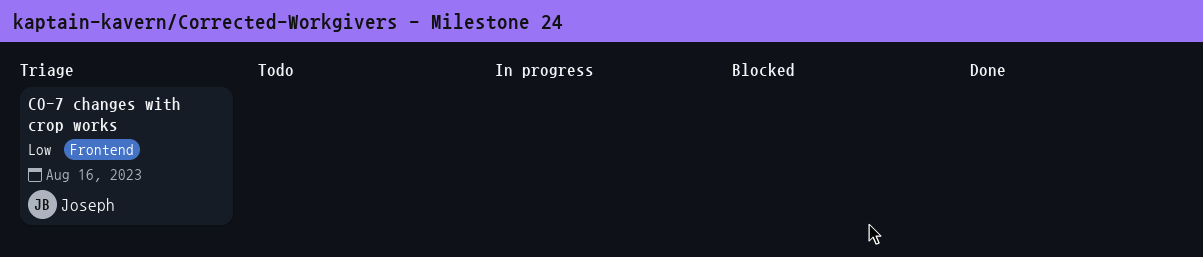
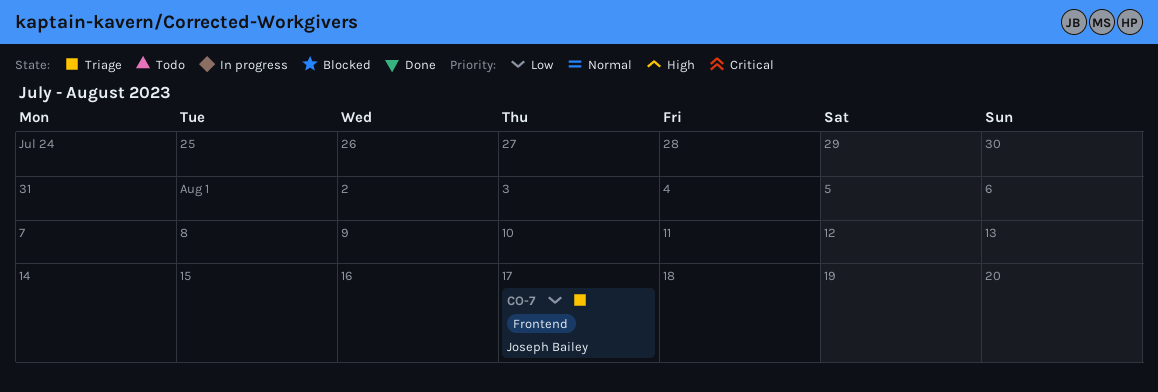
CO-7, due: Aug 16 -> Aug 17

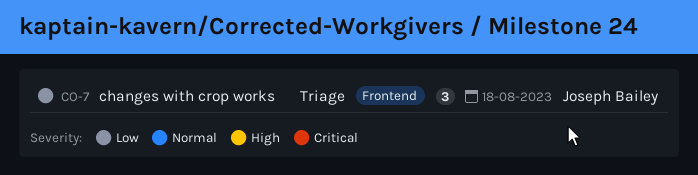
CO-7, due: Aug 17 -> Aug 18

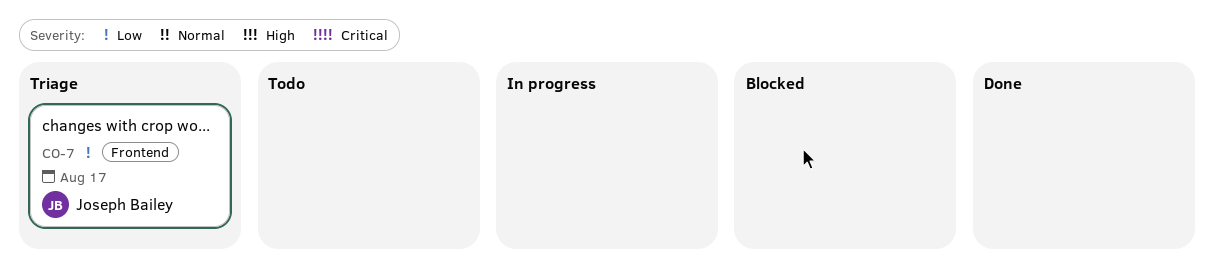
CO-7, due: Aug 18 -> Aug 17

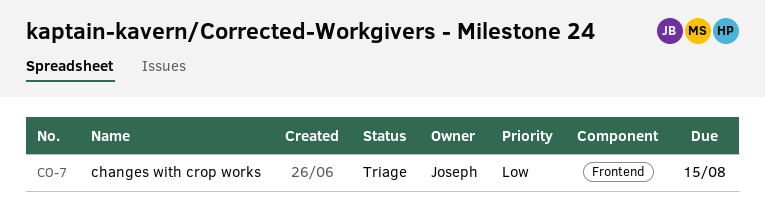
CO-7, due: Aug 17 -> Aug 15

